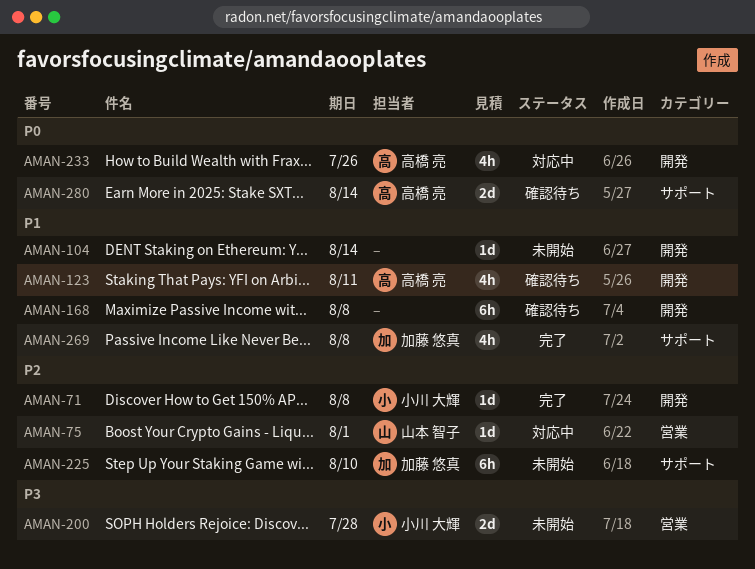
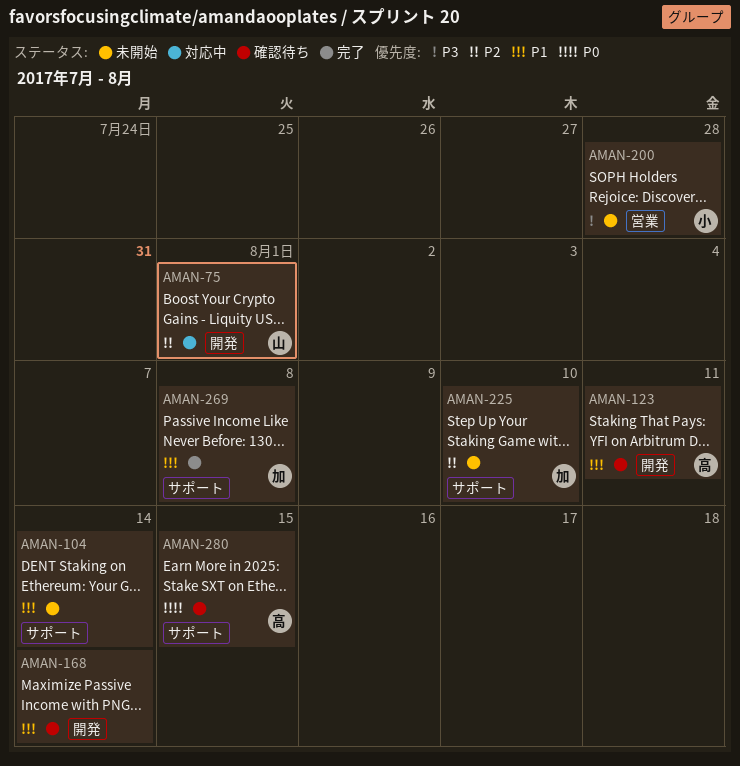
AMAN-71: present -> none
AMAN-75, label: 営業 -> 開発
AMAN-104, label: 開発 -> サポート
AMAN-168, due: Aug 8 -> Aug 14
AMAN-233: present -> none
AMAN-280, due: Aug 14 -> Aug 15

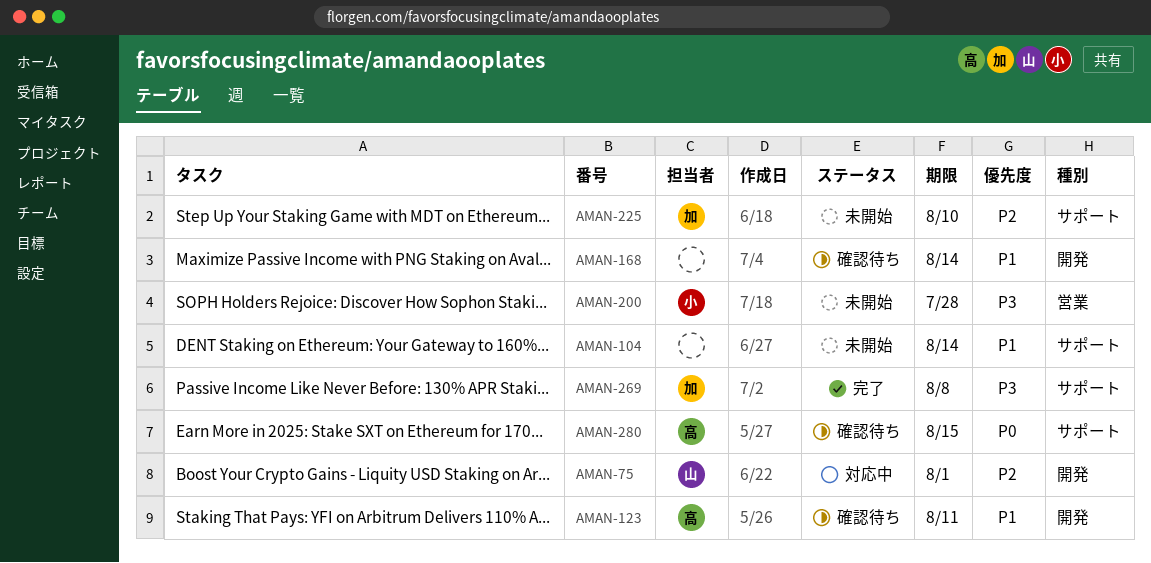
AMAN-269, priority: P1 -> P3

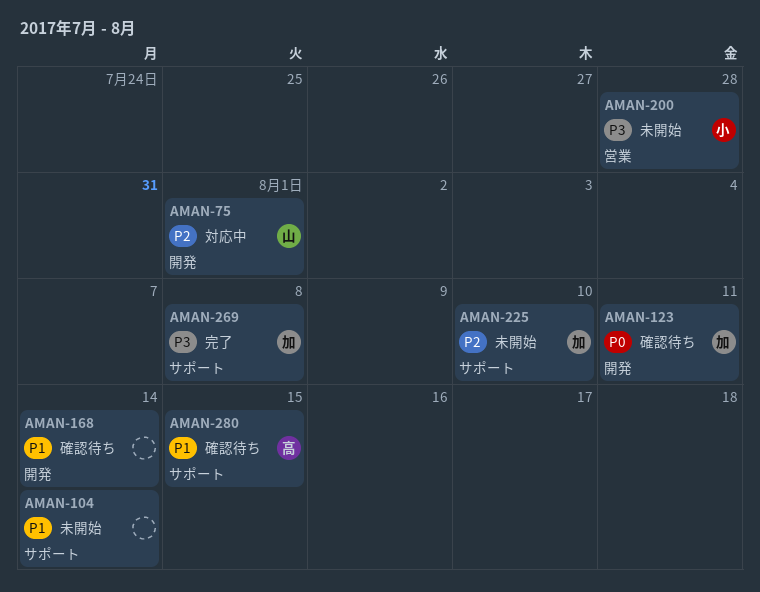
AMAN-123, owner: 高 -> 加
AMAN-123, priority: P1 -> P0
AMAN-280, priority: P0 -> P1

